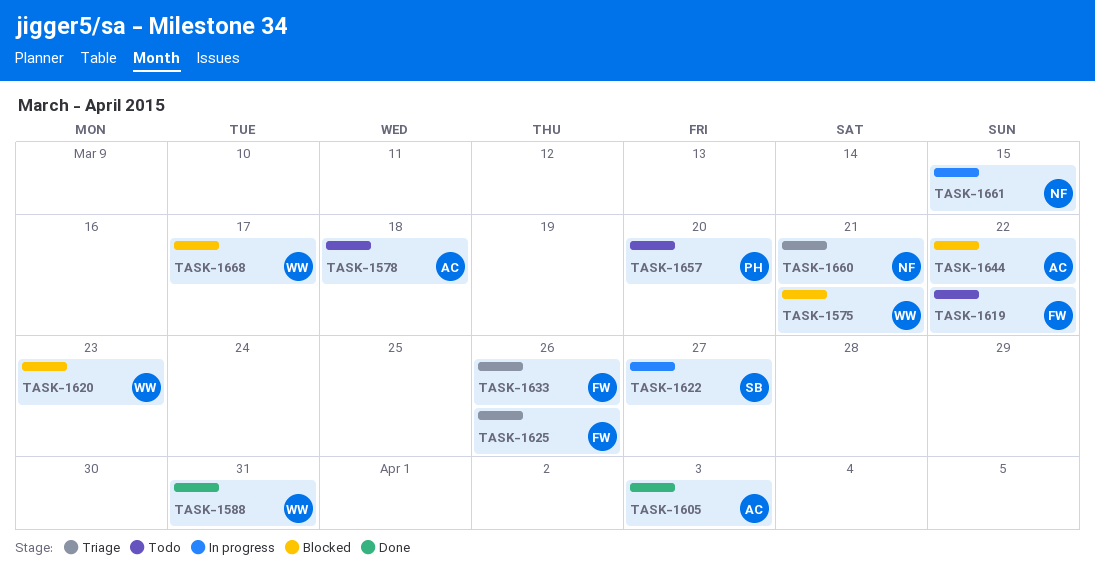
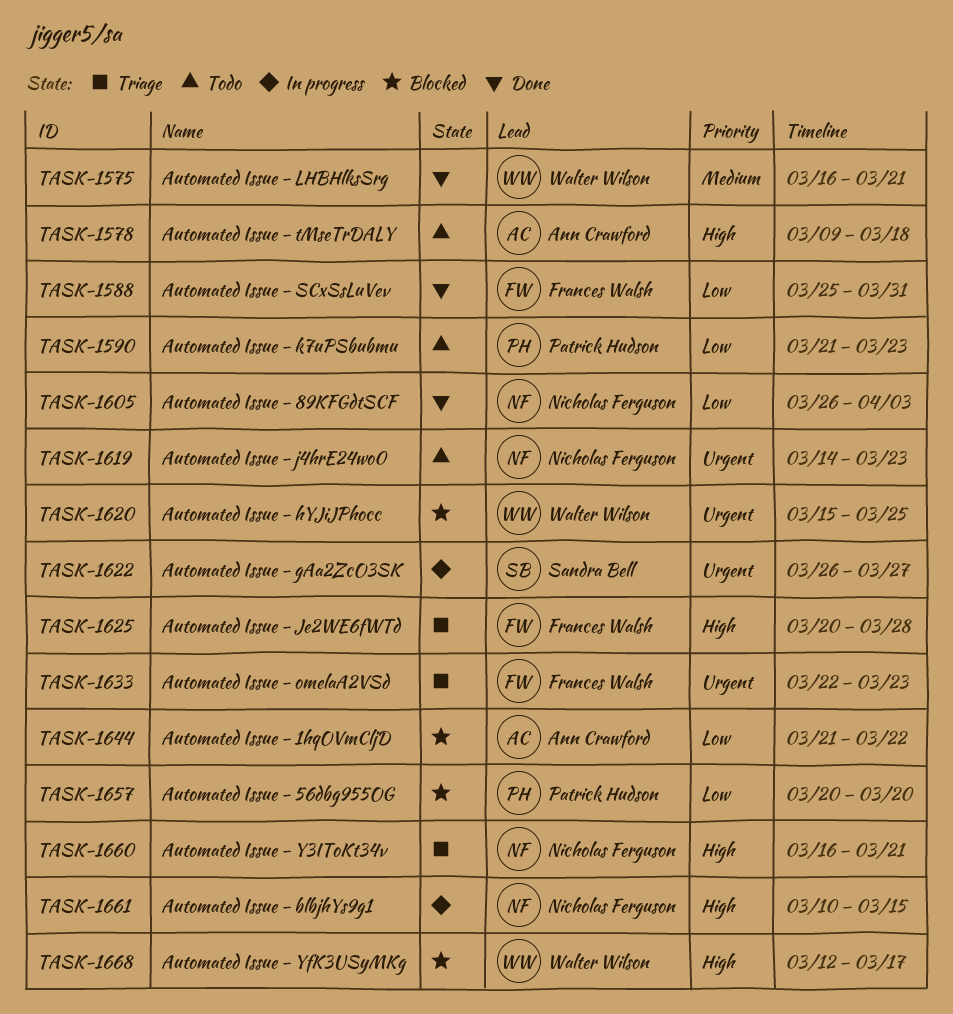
TASK-1575, status: Blocked -> Done
TASK-1588, owner: Walter Wilson -> Frances Walsh
TASK-1590: none -> present
TASK-1605, owner: Ann Crawford -> Nicholas Ferguson
TASK-1619, owner: Frances Walsh -> Nicholas Ferguson
TASK-1619, due: Mar 22 -> Mar 23
TASK-1620, due: Mar 23 -> Mar 25
TASK-1625, due: Mar 26 -> Mar 28
TASK-1633, due: Mar 26 -> Mar 23
TASK-1657, status: Todo -> Blocked

